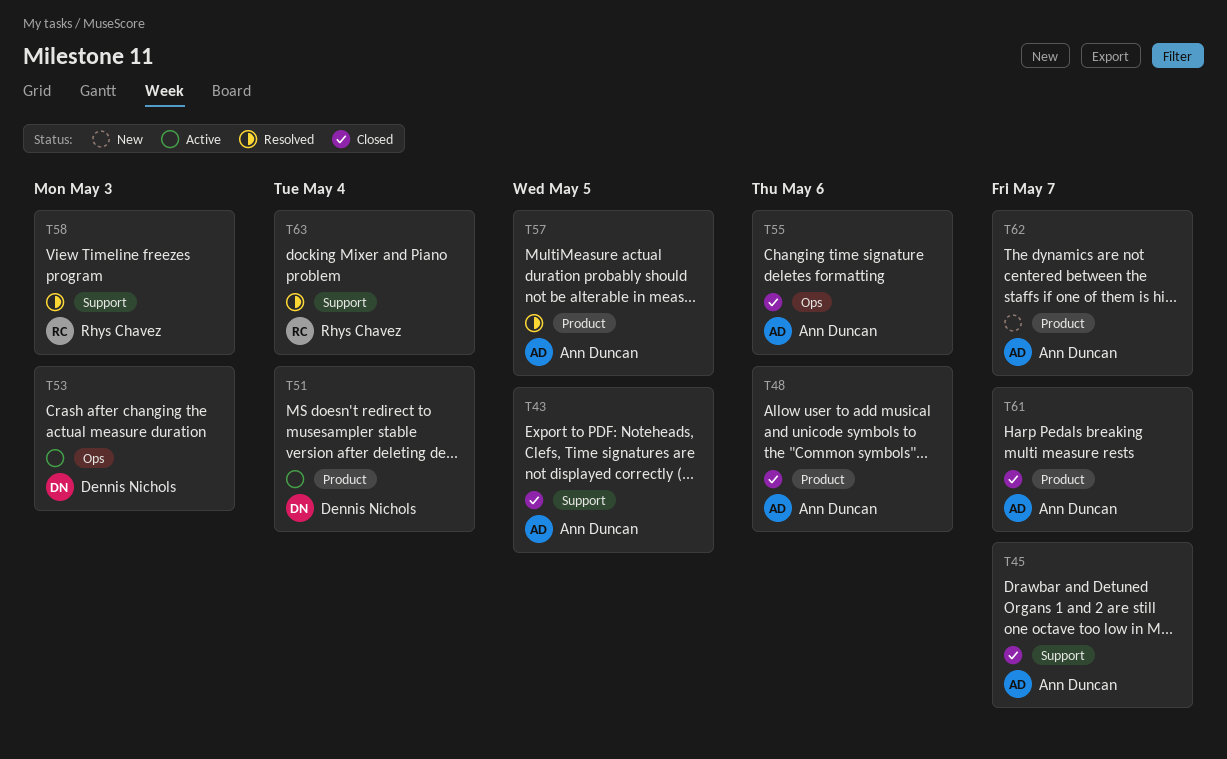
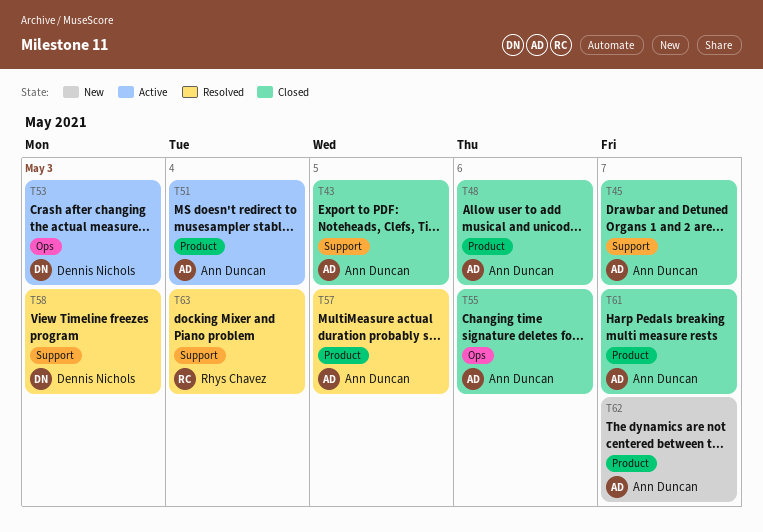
T51, owner: Dennis Nichols -> Ann Duncan
T58, owner: Rhys Chavez -> Dennis Nichols

